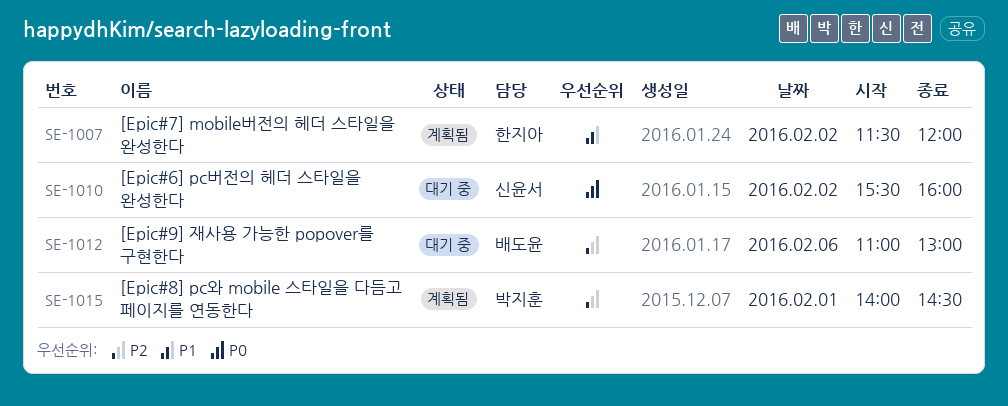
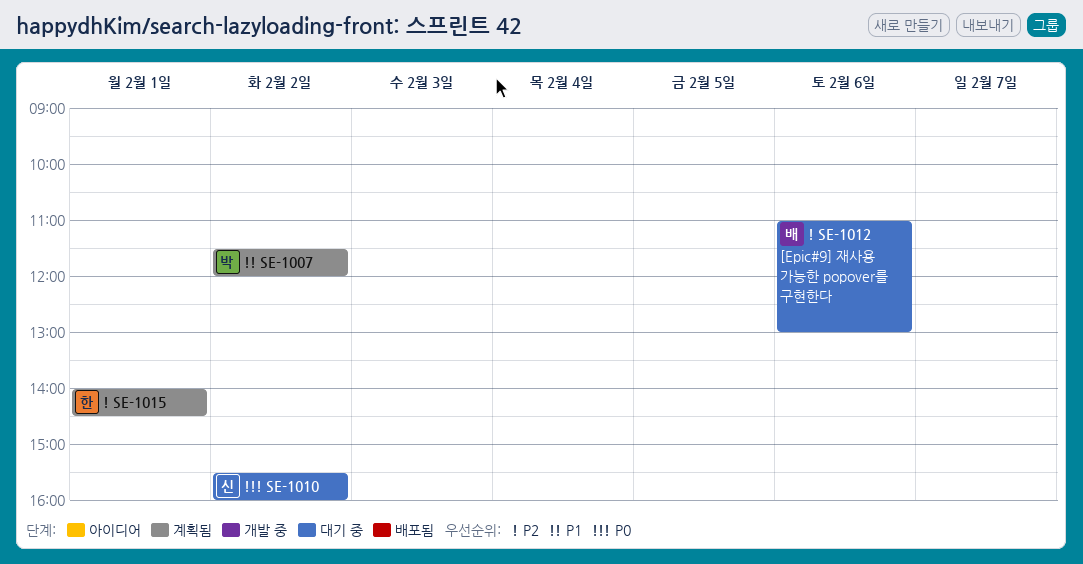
SE-1007, owner: 한지아 -> 박지훈
SE-1015, owner: 박지훈 -> 한지아

